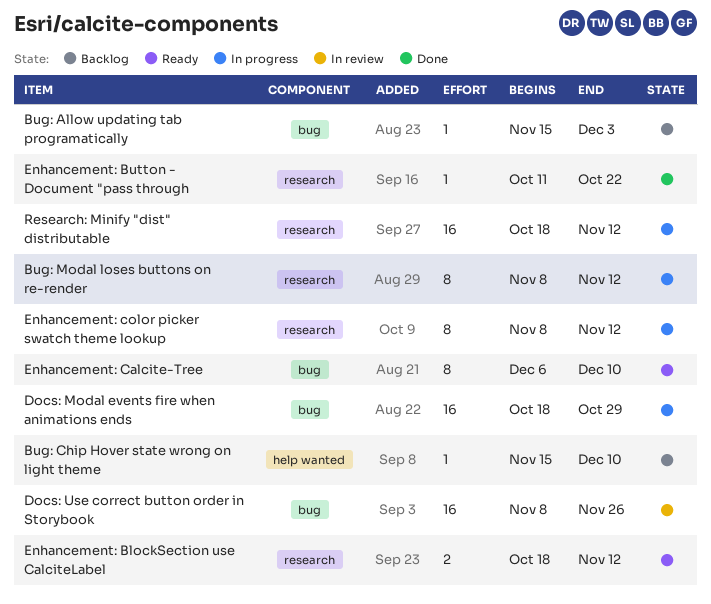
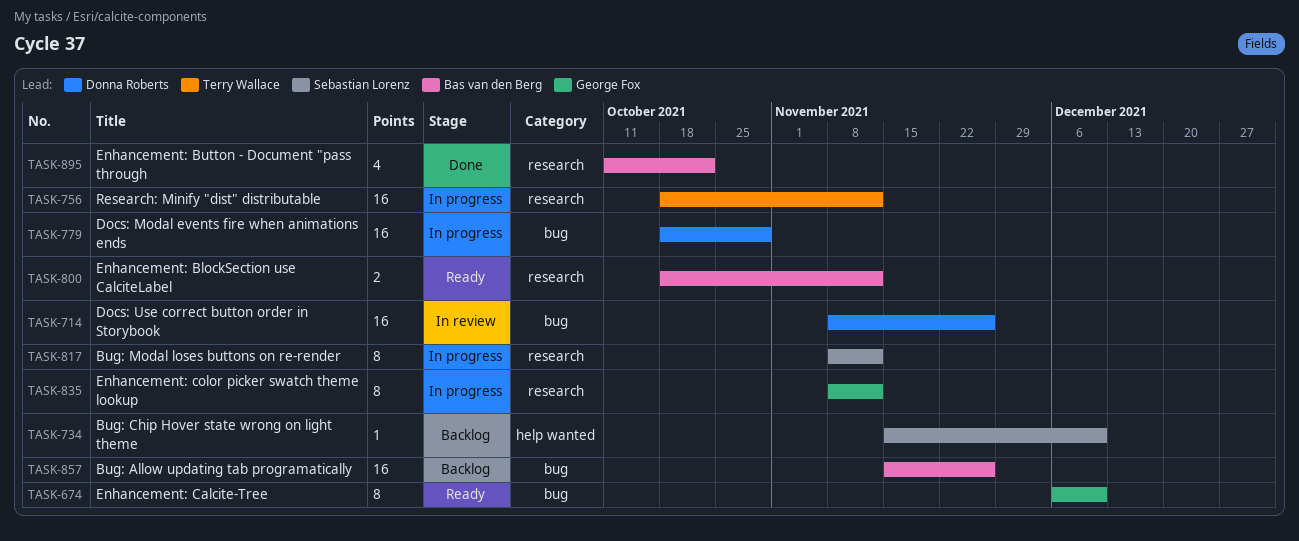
Bug: Allow updating tab programatically, estimate: 1 -> 16
Bug: Allow updating tab programatically, due: Dec 3 -> Nov 26
Enhancement: Button - Document "pass through, estimate: 1 -> 4

